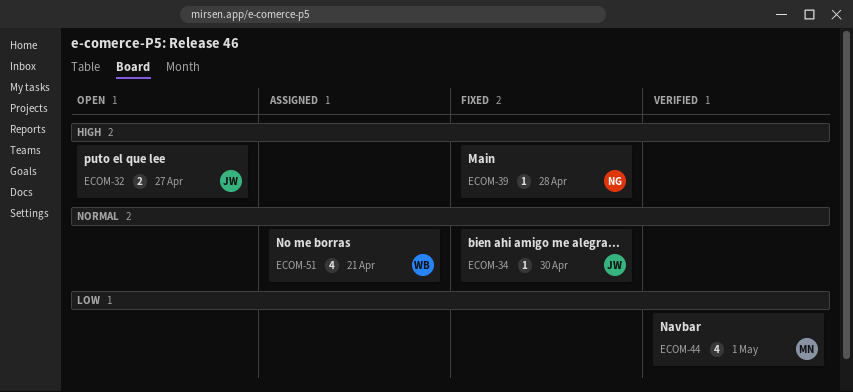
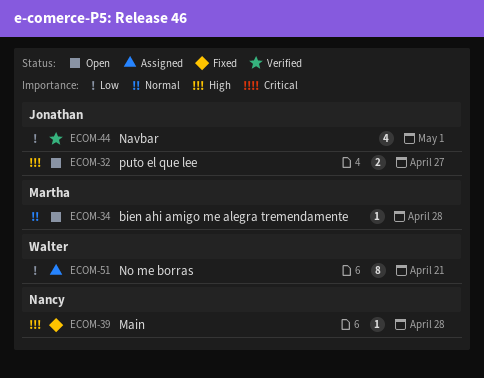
ECOM-34, status: Fixed -> Open
ECOM-34, owner: Jonathan -> Martha
ECOM-34, due: Apr 30 -> Apr 28
ECOM-44, owner: Martha -> Jonathan
ECOM-51, priority: Normal -> Low
ECOM-51, estimate: 4 -> 8

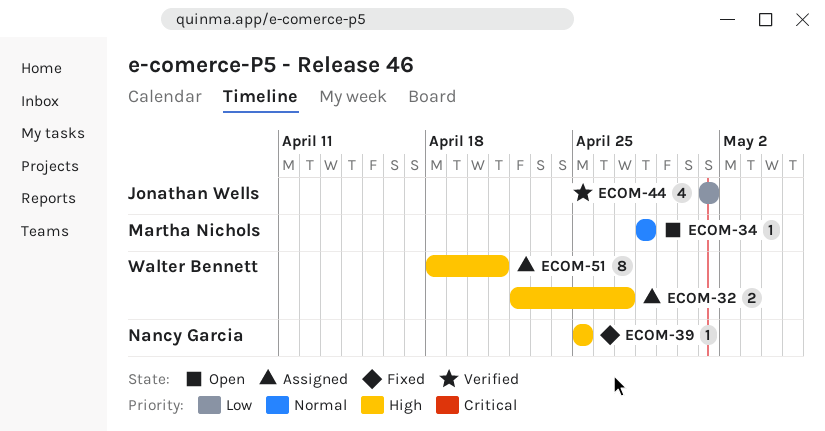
ECOM-32, status: Open -> Assigned
ECOM-32, owner: Jonathan Wells -> Walter Bennett
ECOM-39, due: Apr 28 -> Apr 25
ECOM-51, priority: Low -> High

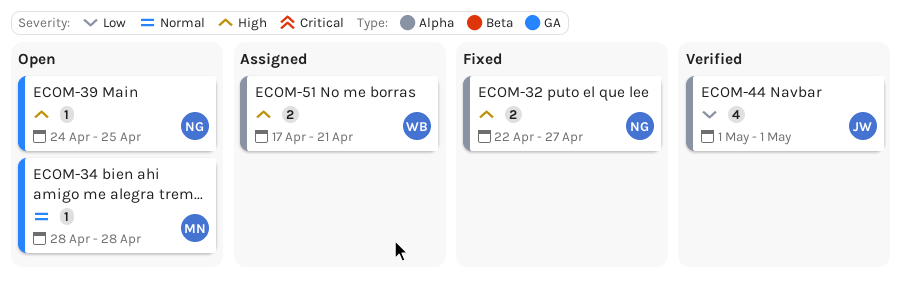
ECOM-32, status: Assigned -> Fixed
ECOM-32, owner: Walter Bennett -> Nancy Garcia
ECOM-39, status: Fixed -> Open
ECOM-39, start: Apr 25 -> Apr 24
ECOM-51, estimate: 8 -> 2
ECOM-51, start: Apr 18 -> Apr 17

